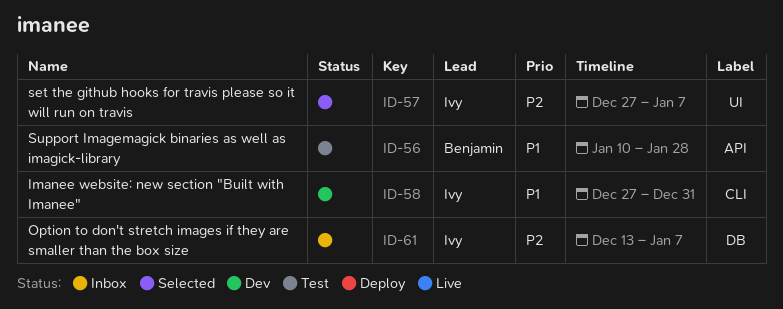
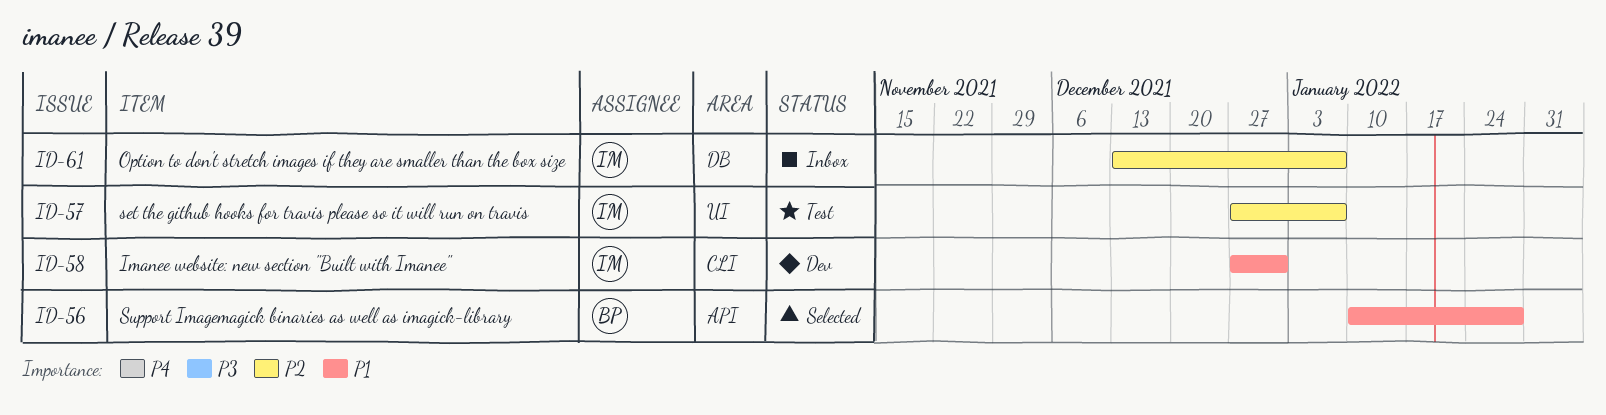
ID-56, status: Test -> Selected
ID-57, status: Selected -> Test

